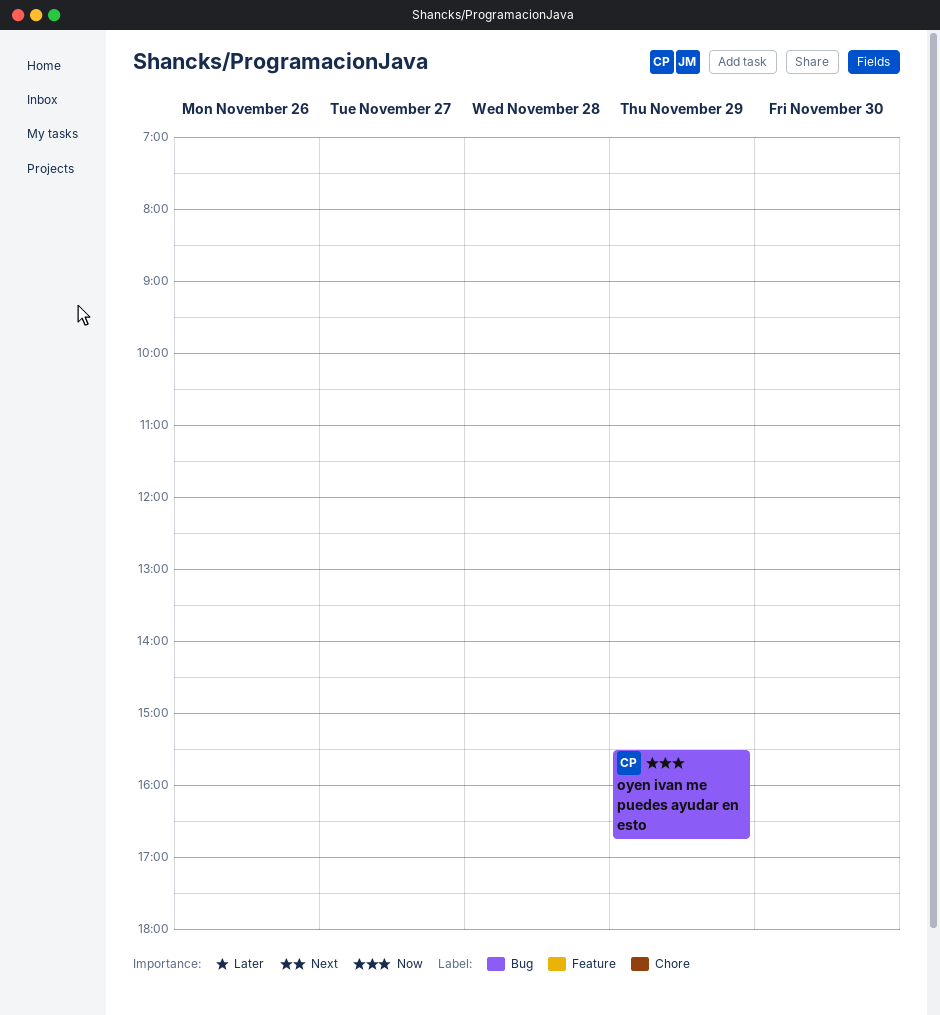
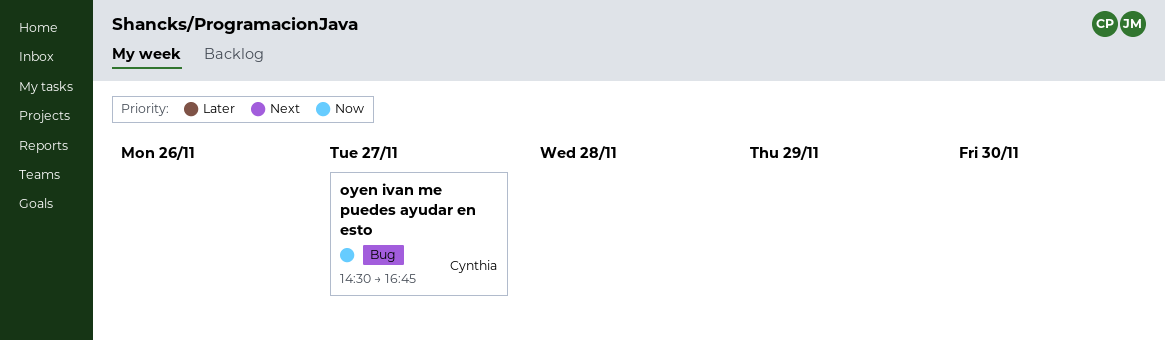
oyen ivan me puedes ayudar en esto, day: Nov 29 -> Nov 27
oyen ivan me puedes ayudar en esto, begins: 15:30 -> 14:30

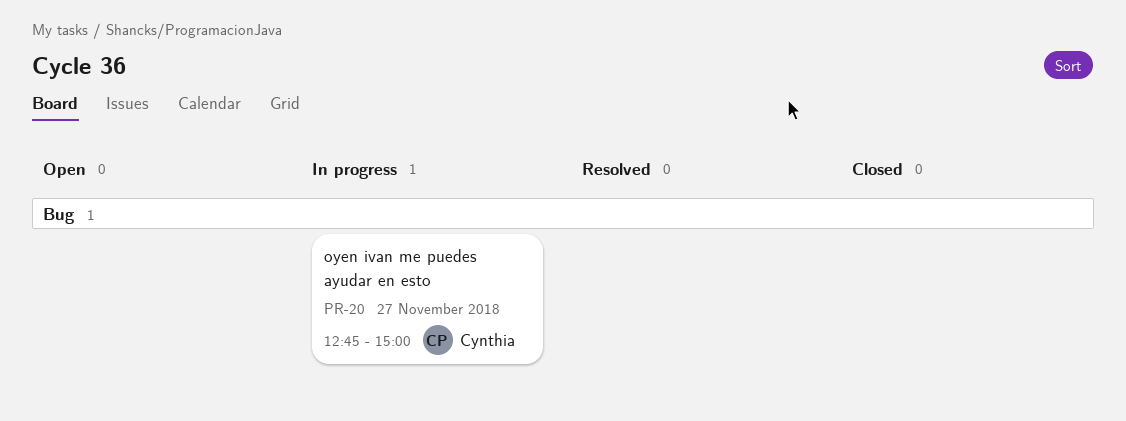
oyen ivan me puedes ayudar en esto, begins: 14:30 -> 12:45
oyen ivan me puedes ayudar en esto, ends: 16:45 -> 15:00

